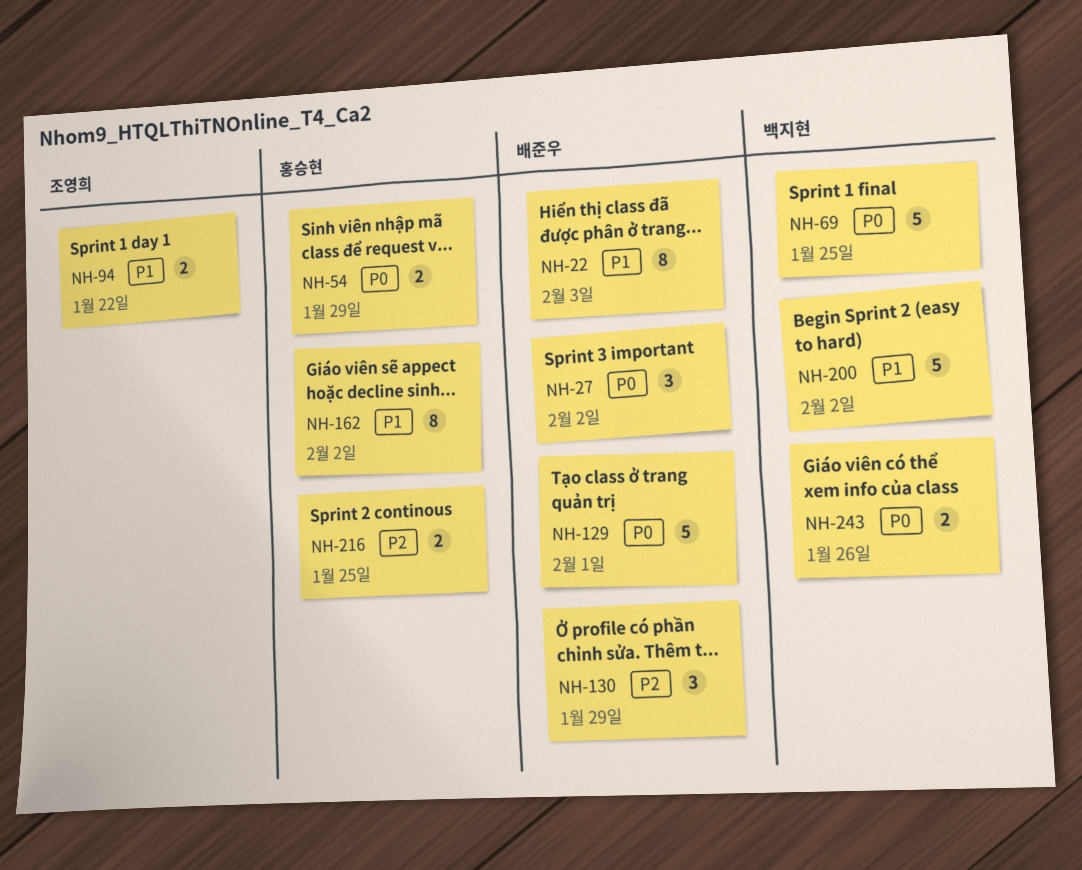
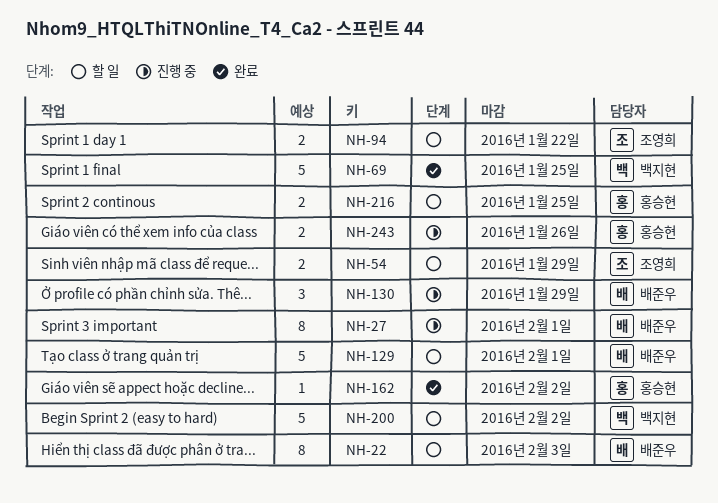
NH-27, estimate: 3 -> 8
NH-27, due: Feb 2 -> Feb 1
NH-54, owner: 홍승현 -> 조영희
NH-162, estimate: 8 -> 1
NH-243, owner: 백지현 -> 홍승현

